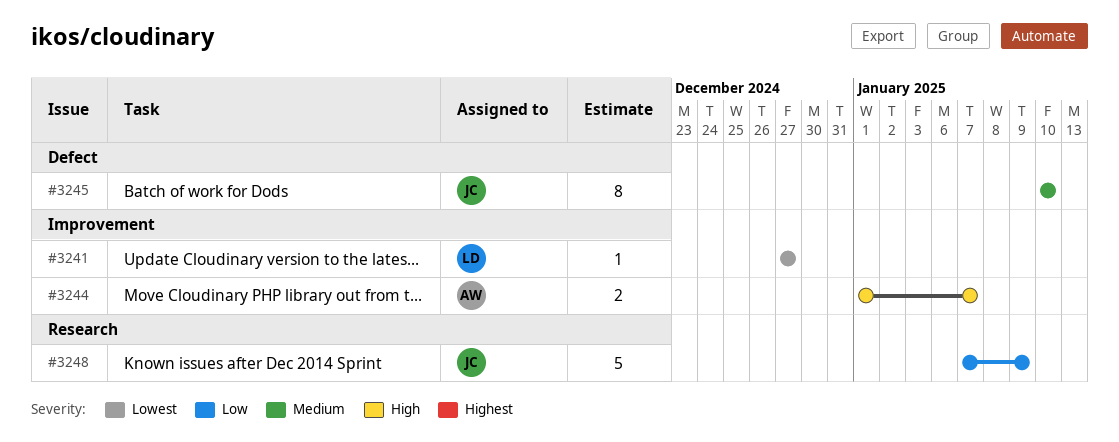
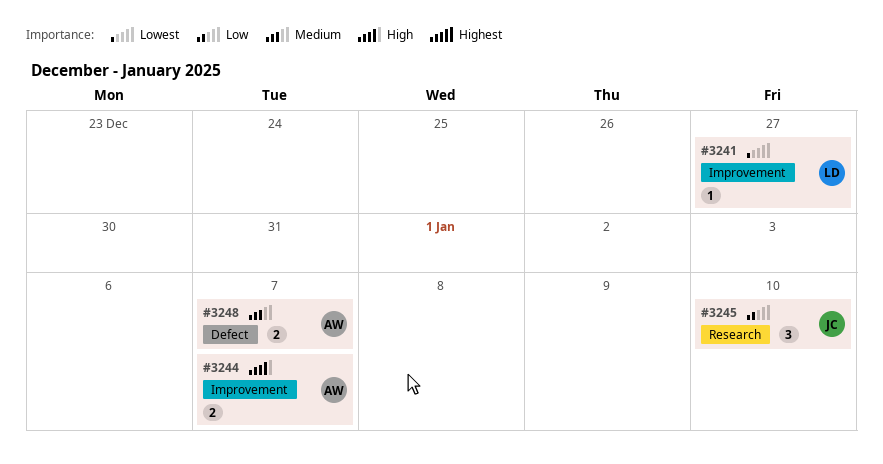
#3245, priority: Medium -> Low
#3245, label: Defect -> Research
#3245, estimate: 8 -> 3
#3248, owner: JC -> AW
#3248, priority: Low -> Medium
#3248, label: Research -> Defect
#3248, estimate: 5 -> 2
#3248, due: Jan 9 -> Jan 7

